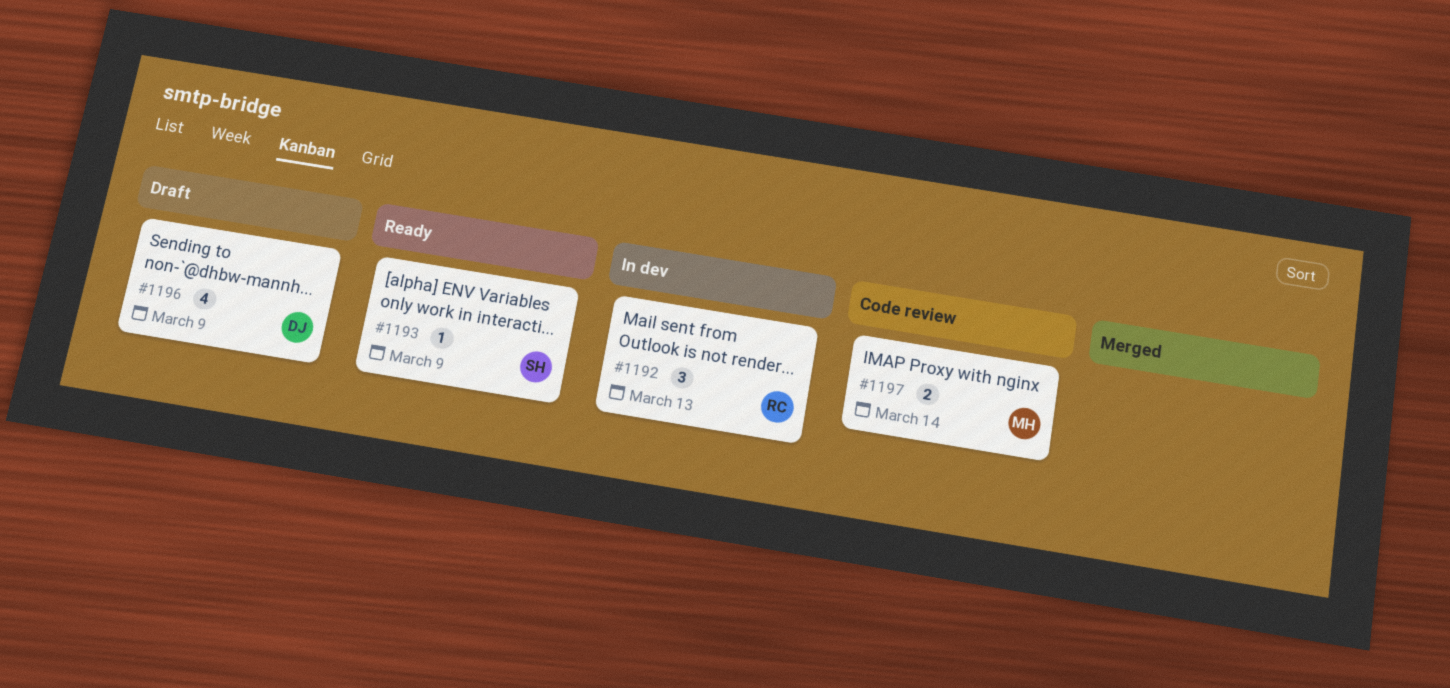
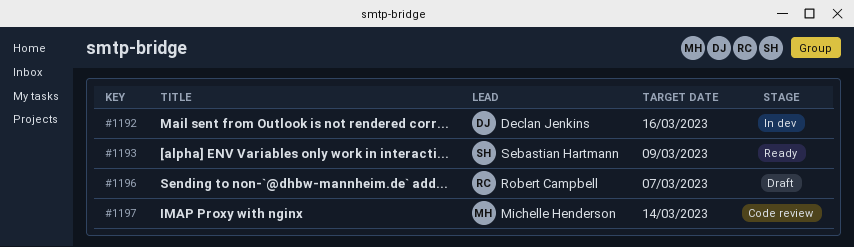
#1192, owner: Robert Campbell -> Declan Jenkins
#1192, due: Mar 13 -> Mar 16
#1196, owner: Declan Jenkins -> Robert Campbell
#1196, due: Mar 9 -> Mar 7

